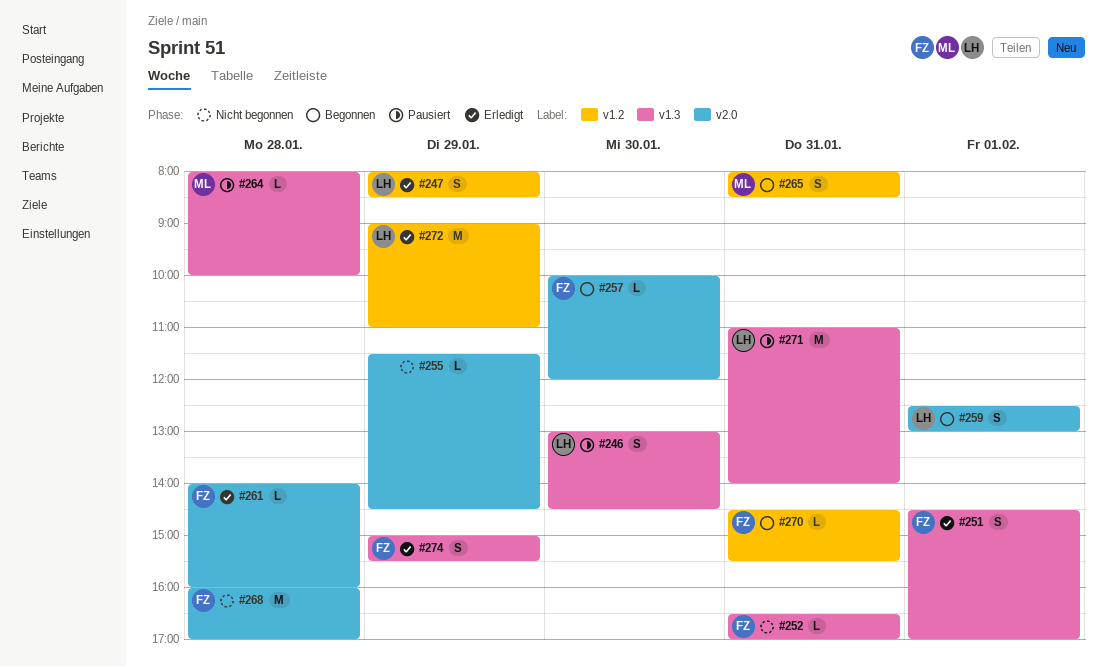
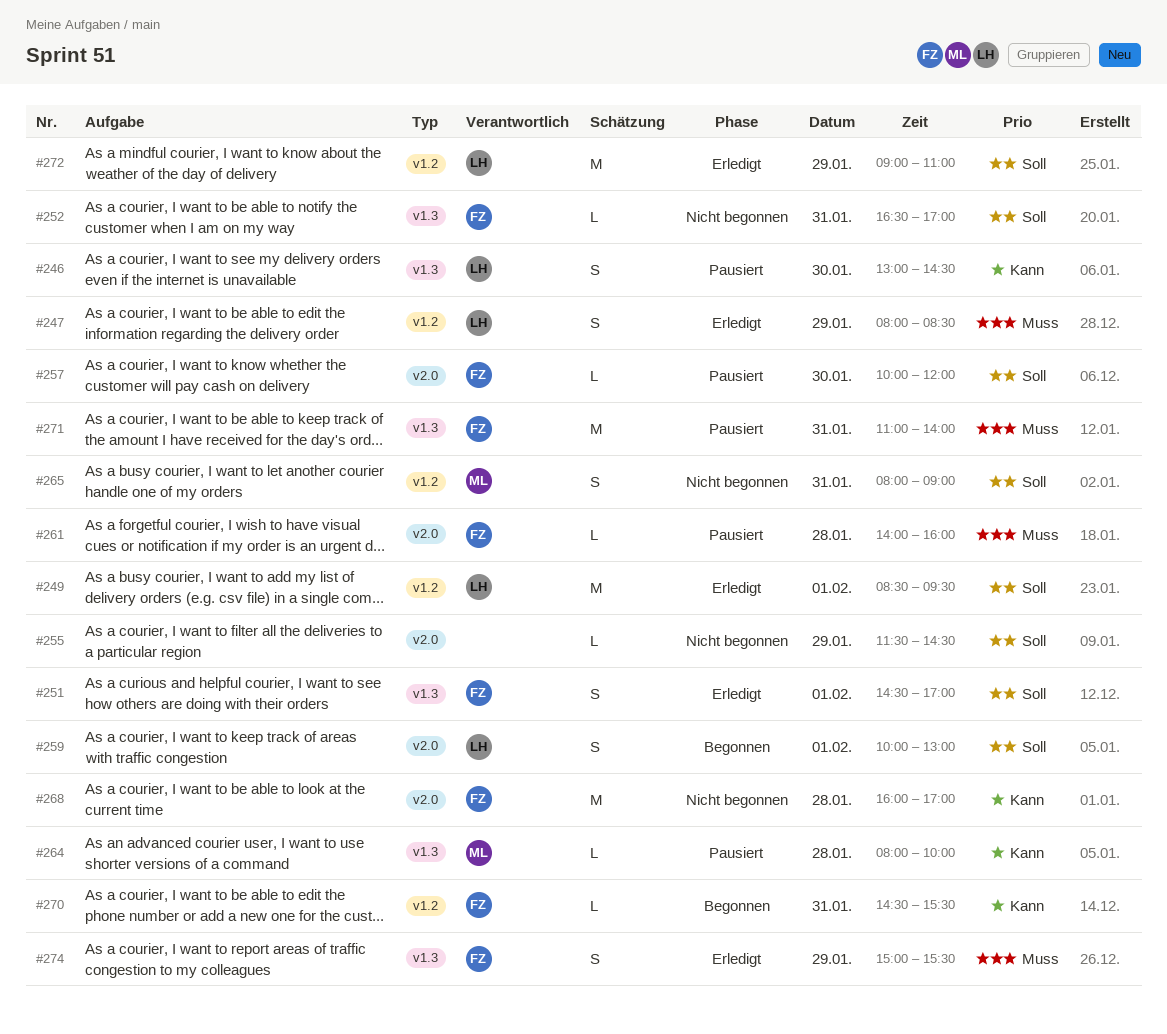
#249: none -> present
#257, status: Begonnen -> Pausiert
#259, begins: 12:30 -> 10:00
#261, status: Erledigt -> Pausiert
#265, status: Begonnen -> Nicht begonnen
#265, ends: 08:30 -> 09:00
#271, owner: LH -> FZ

